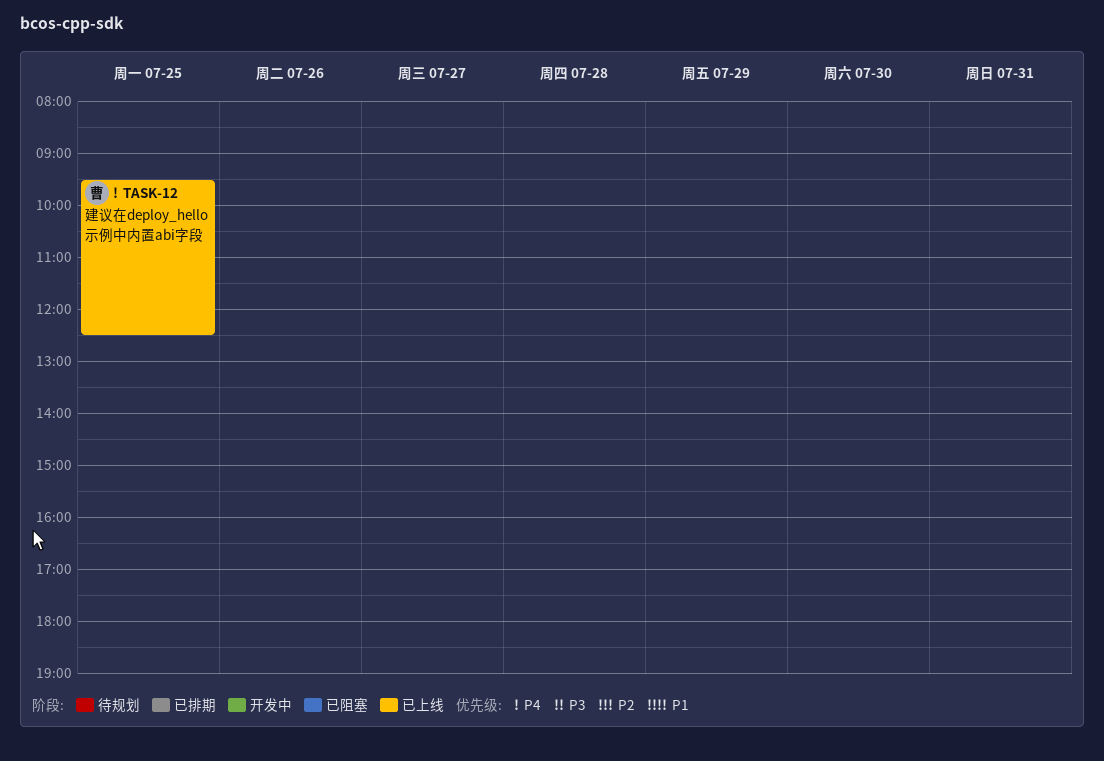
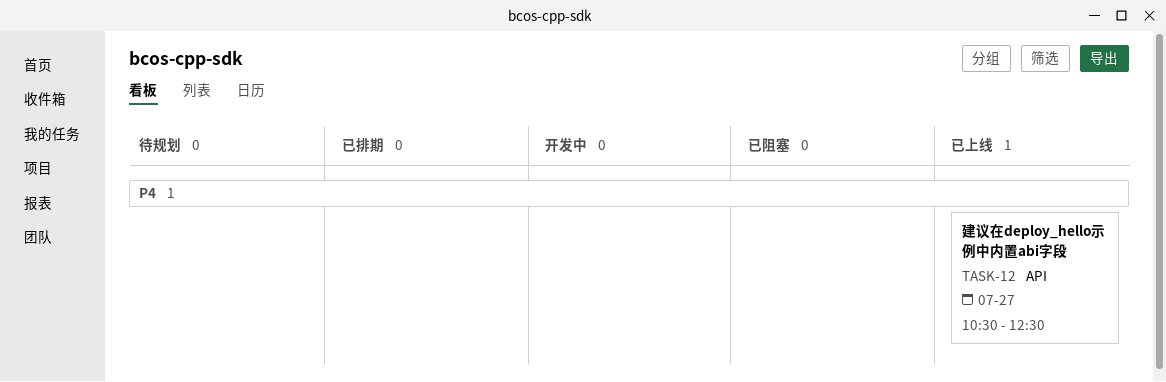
TASK-12, day: Jul 25 -> Jul 27
TASK-12, begins: 09:30 -> 10:30

